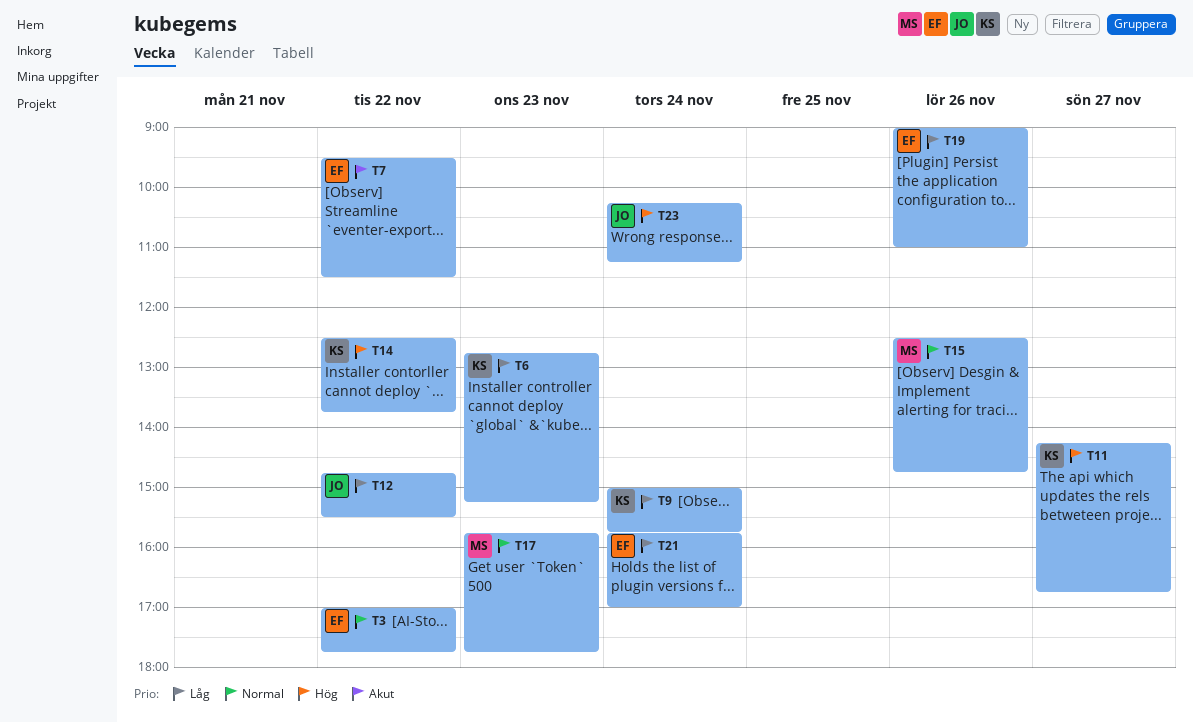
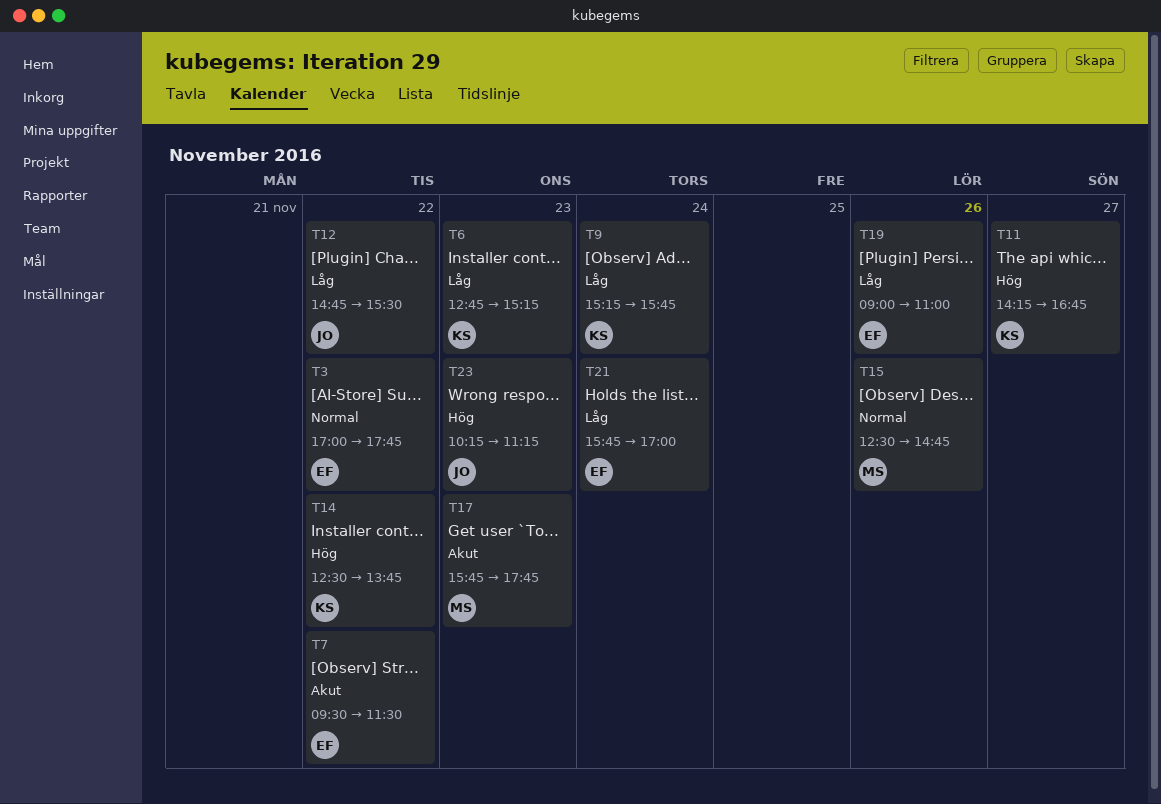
T9, begins: 15:00 -> 15:15
T17, priority: Normal -> Akut
T23, day: Nov 24 -> Nov 23

